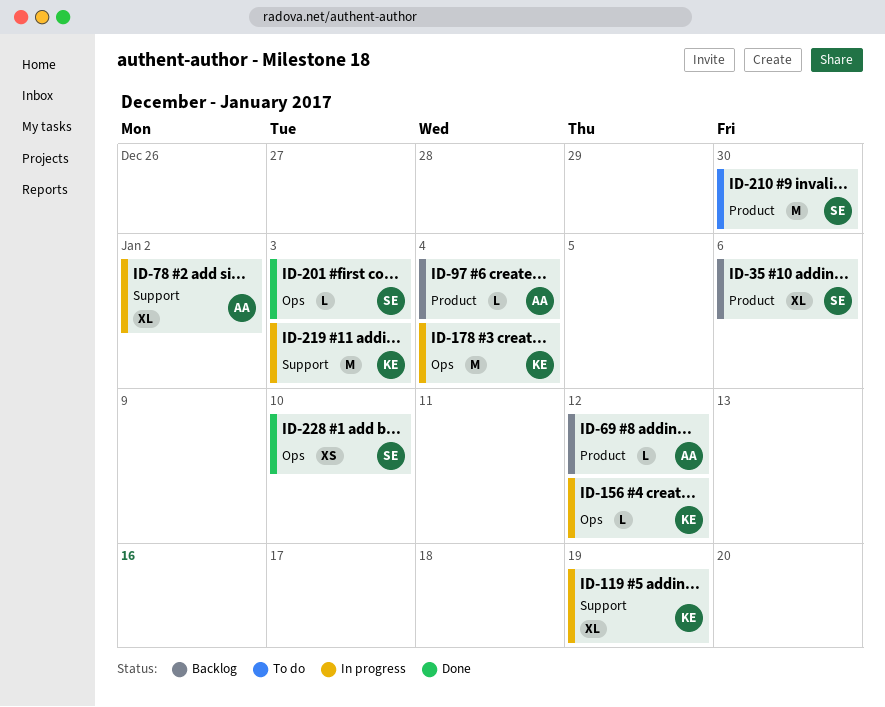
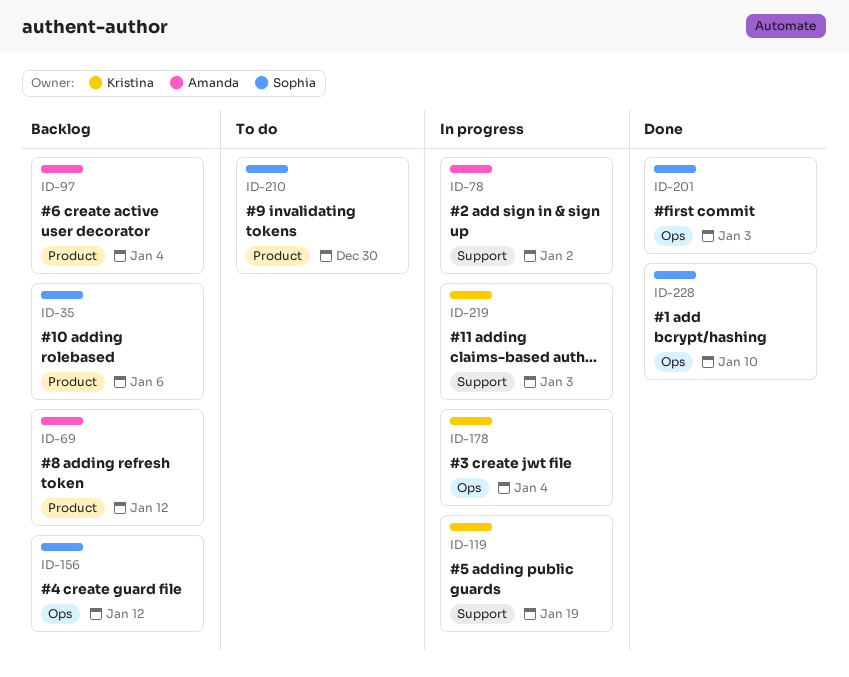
ID-156, status: In progress -> Backlog
ID-156, owner: Kristina -> Sophia

